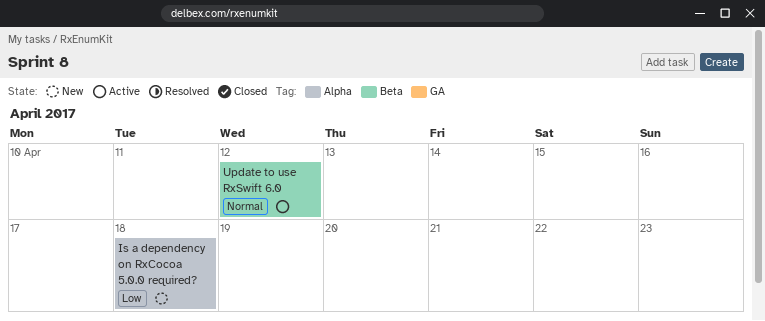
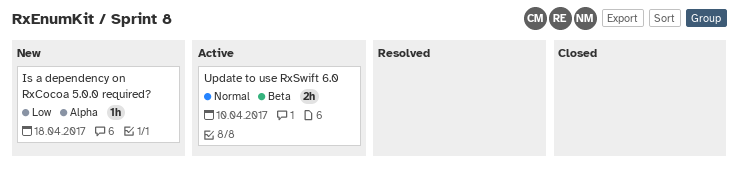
Update to use RxSwift 6.0, due: Apr 12 -> Apr 10

